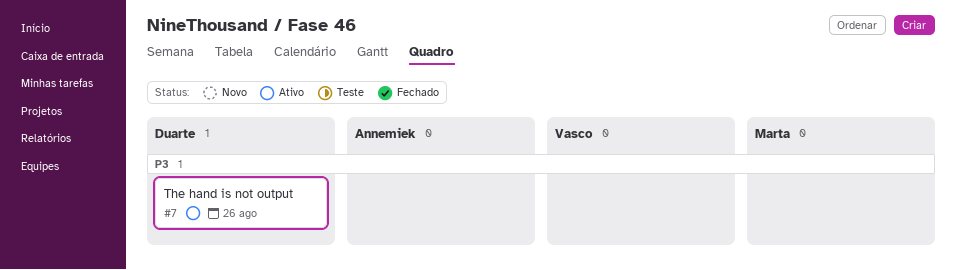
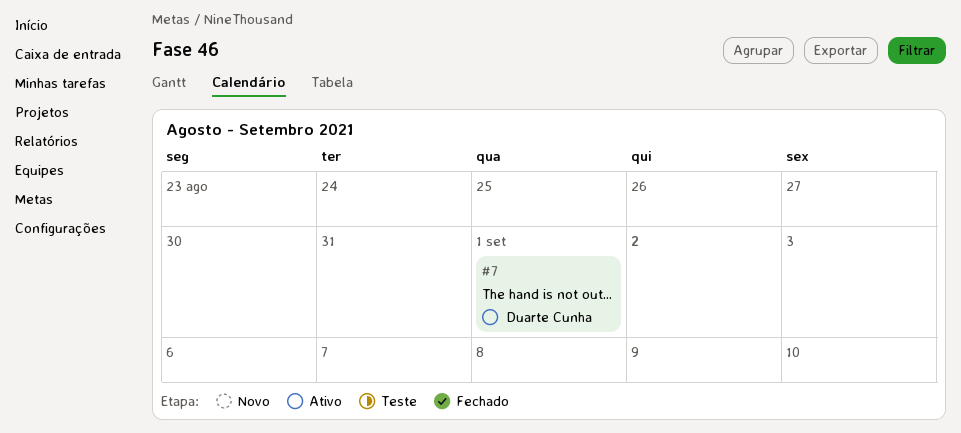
#7, due: Aug 26 -> Sep 1

